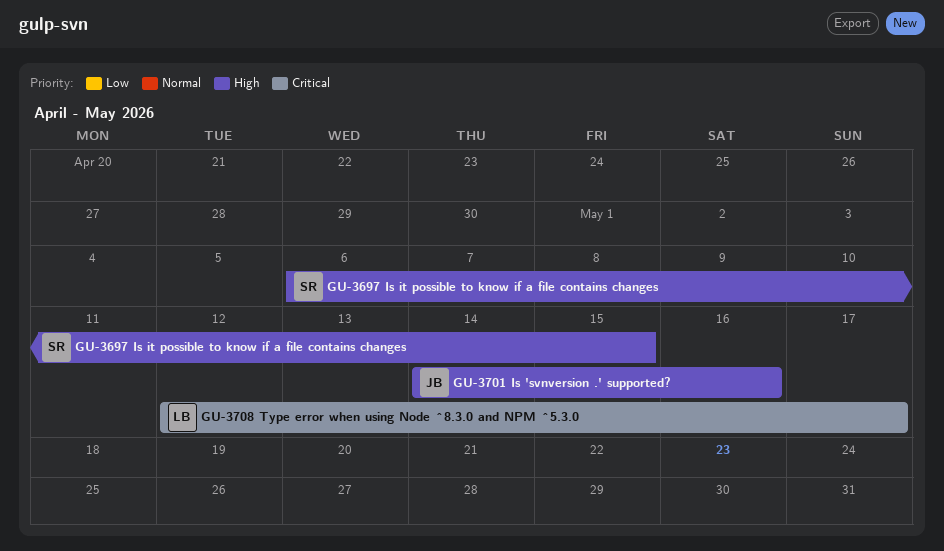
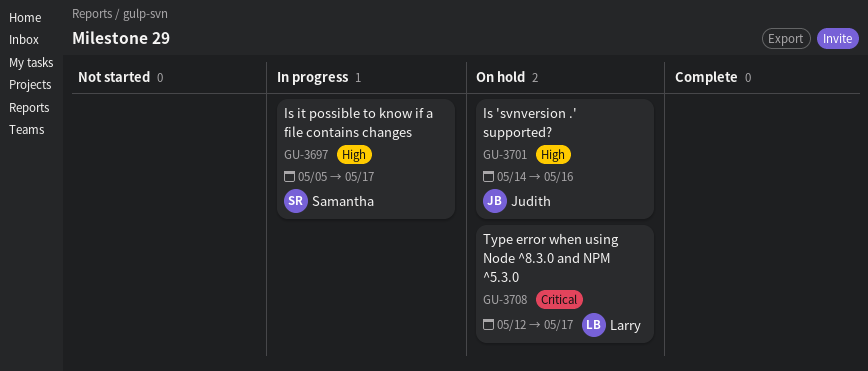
GU-3697, start: May 6 -> May 5
GU-3697, due: May 15 -> May 17

